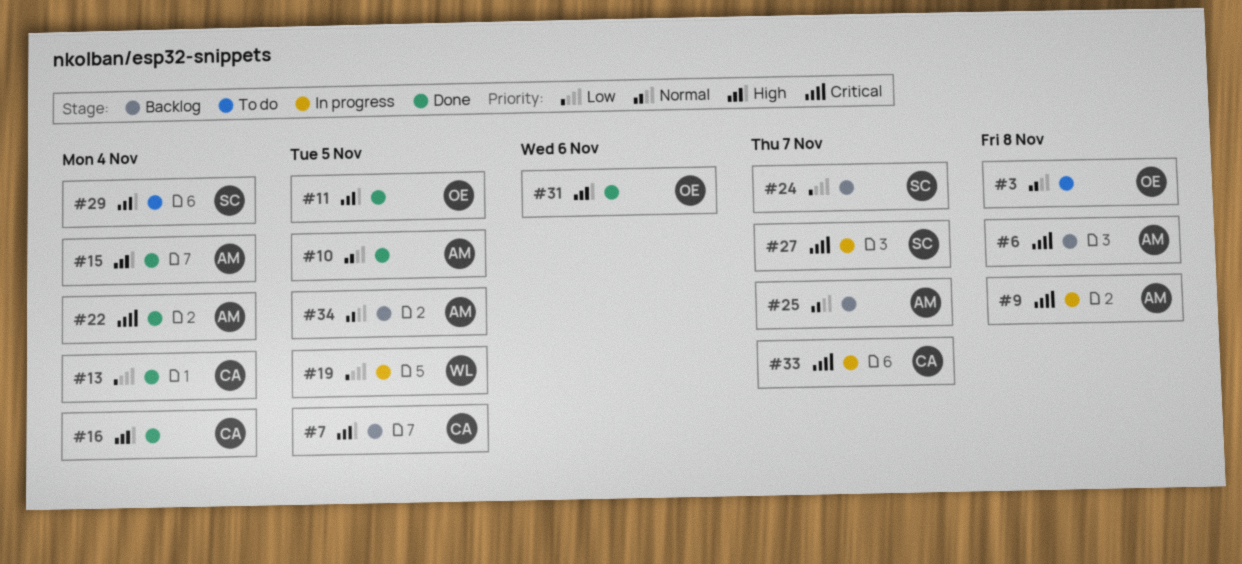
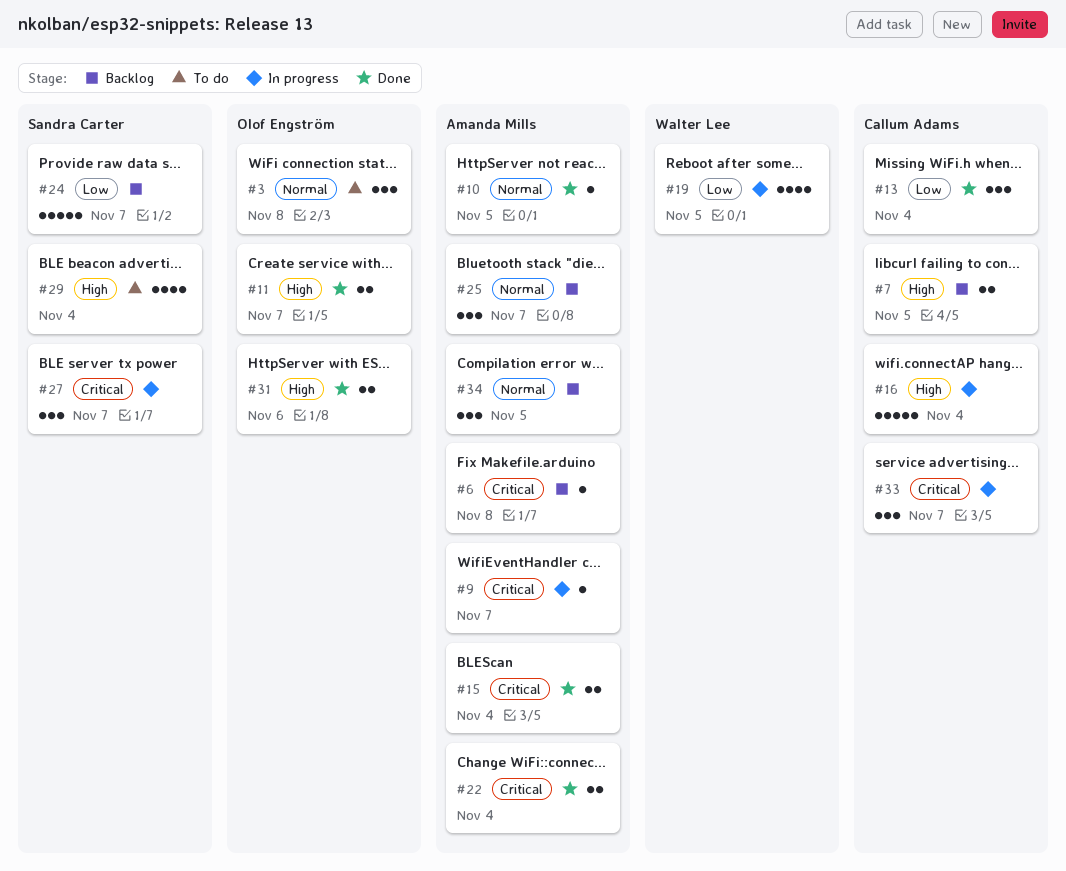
#9, due: Nov 8 -> Nov 7
#11, due: Nov 5 -> Nov 7
#15, priority: High -> Critical
#16, status: Done -> In progress

